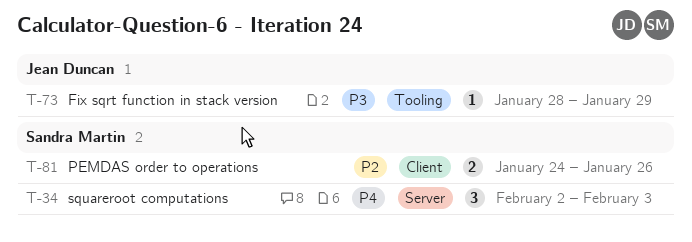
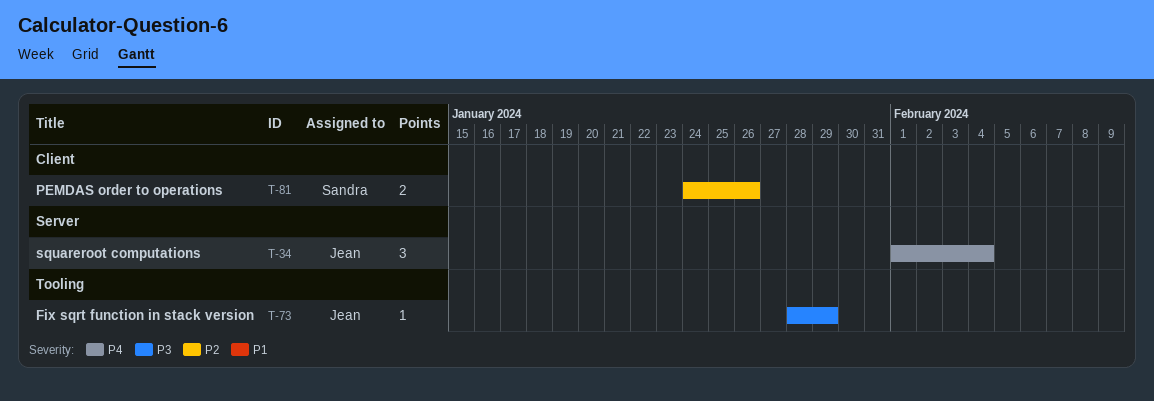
T-34, owner: Sandra Martin -> Jean Duncan
T-34, start: Feb 2 -> Feb 1
T-34, due: Feb 3 -> Feb 4

